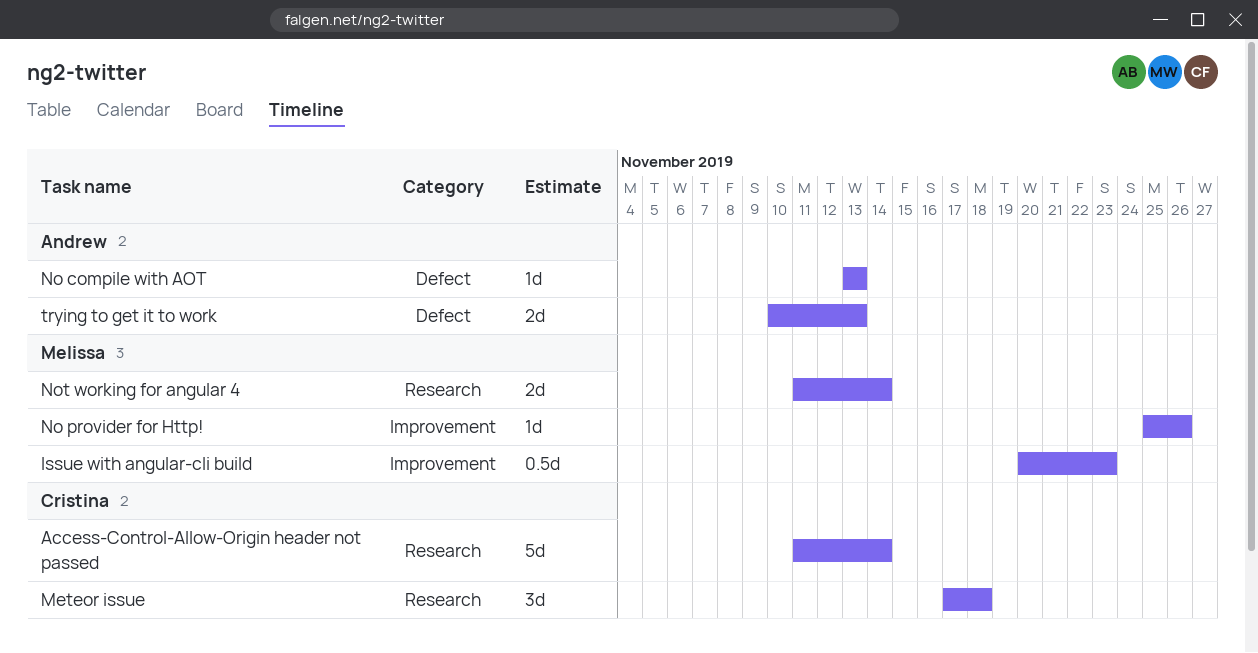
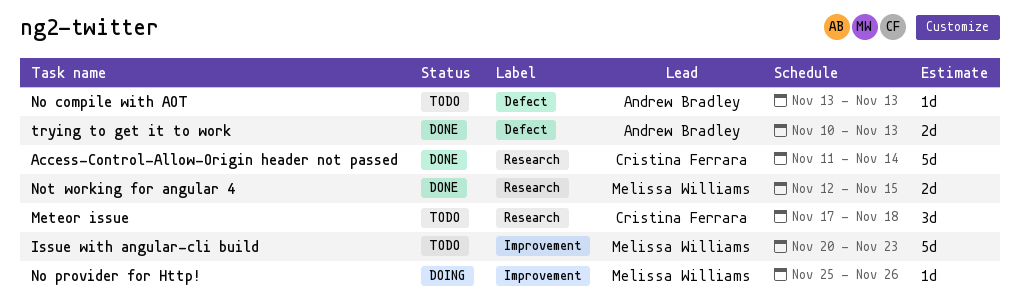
Issue with angular-cli build, estimate: 0.5d -> 5d
Not working for angular 4, start: Nov 11 -> Nov 12
Not working for angular 4, due: Nov 14 -> Nov 15

